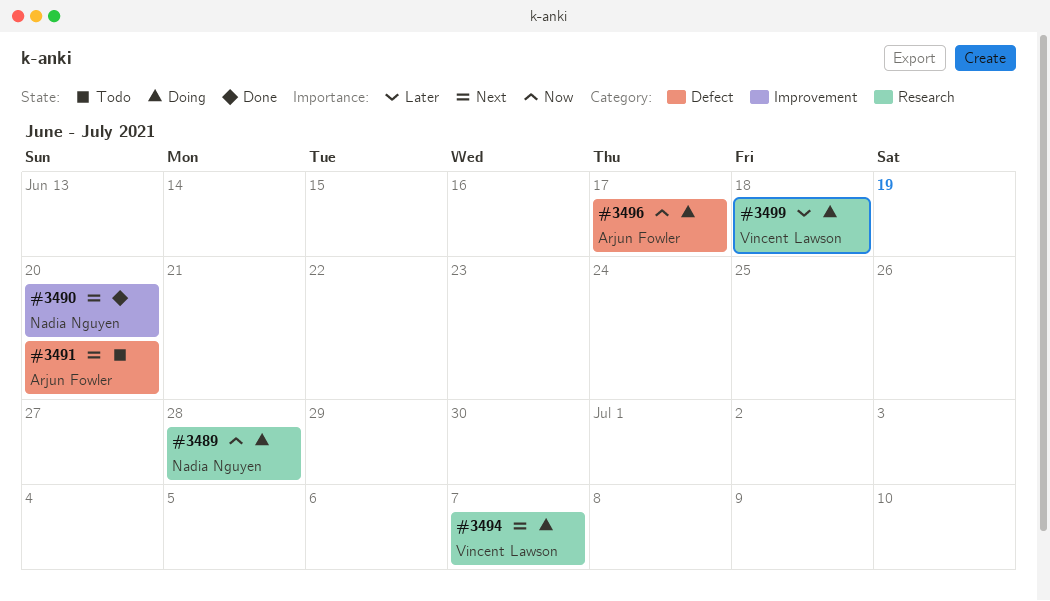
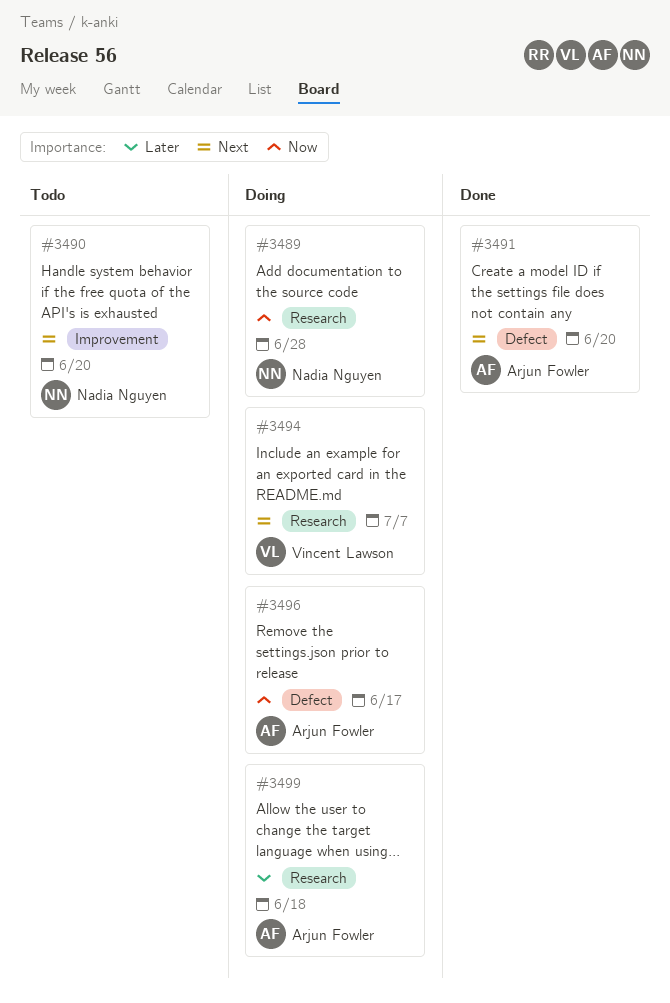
#3490, status: Done -> Todo
#3491, status: Todo -> Done
#3499, owner: Vincent Lawson -> Arjun Fowler

